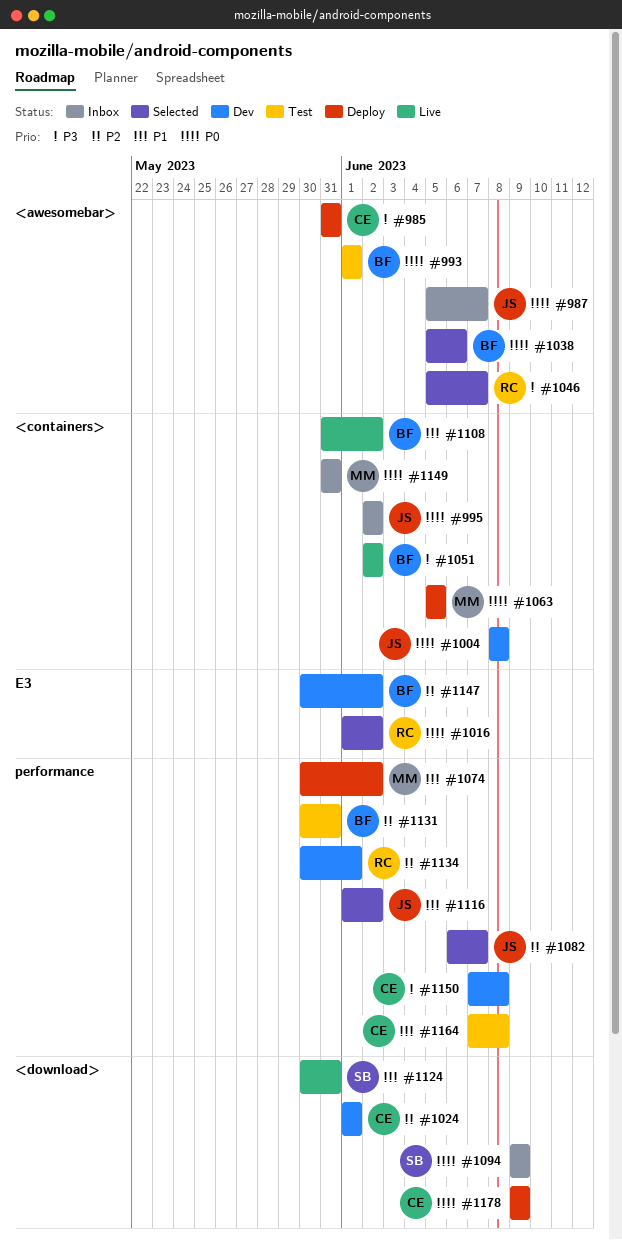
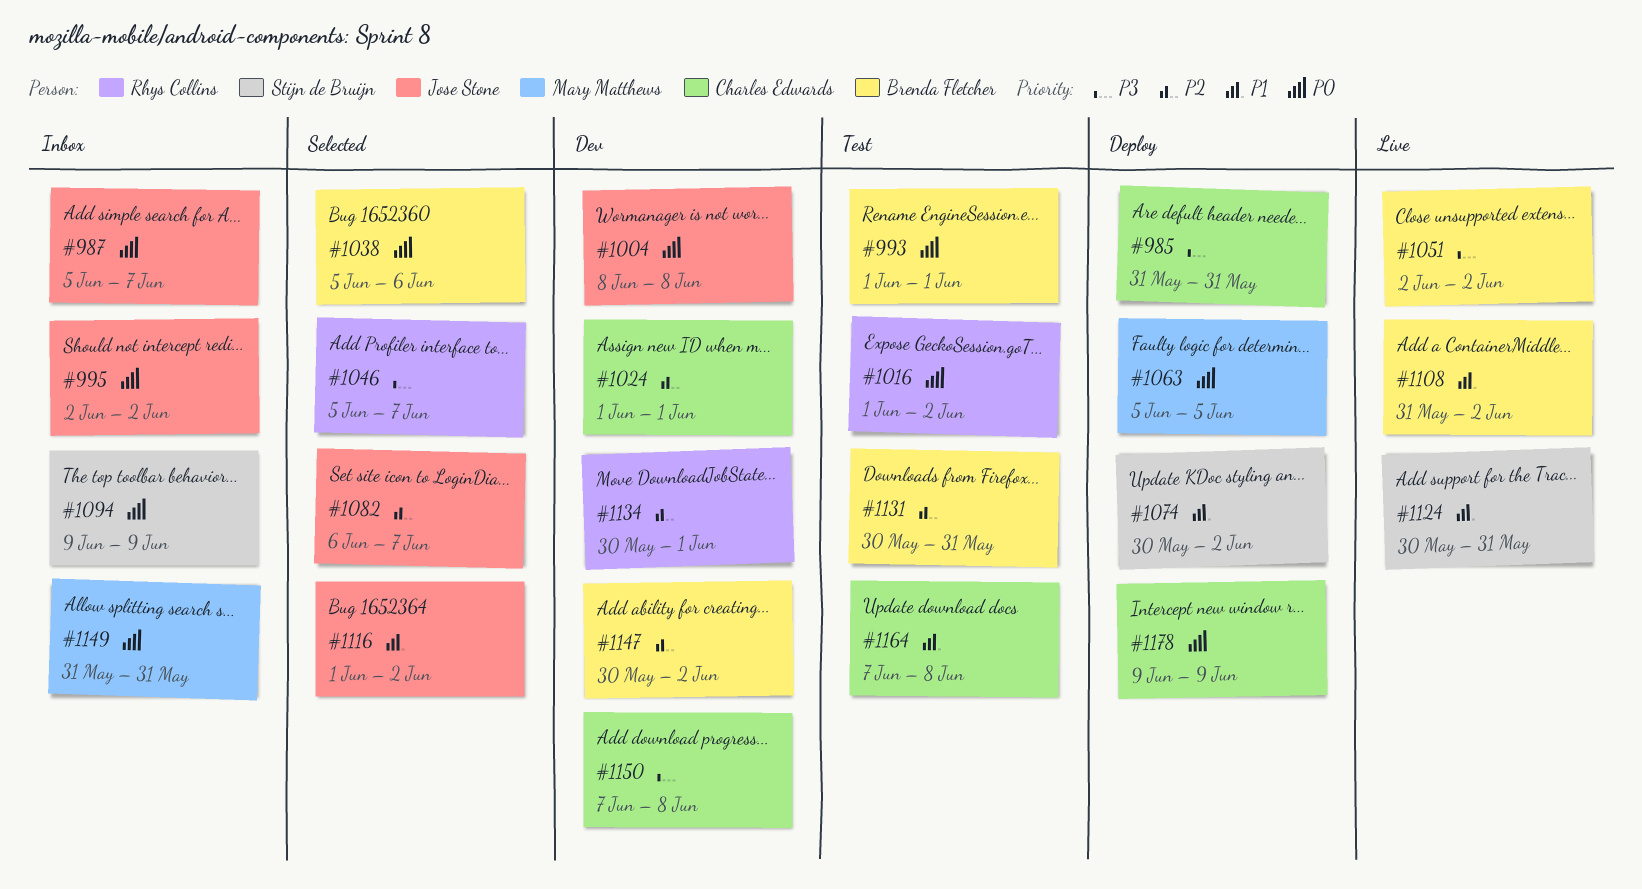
#1016, status: Selected -> Test
#1074, owner: Mary Matthews -> Stijn de Bruijn

